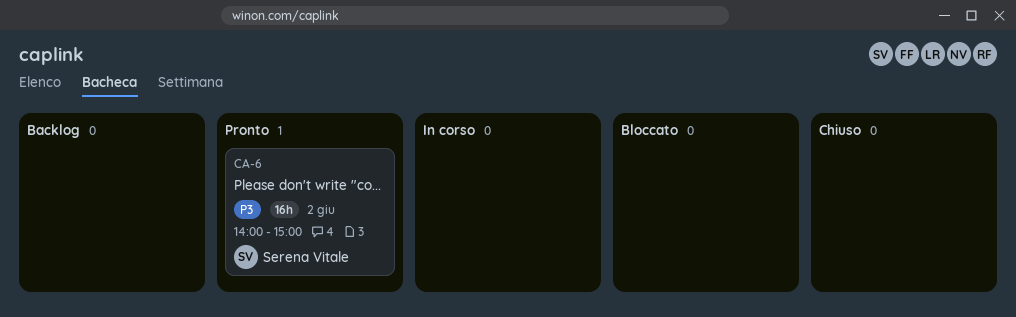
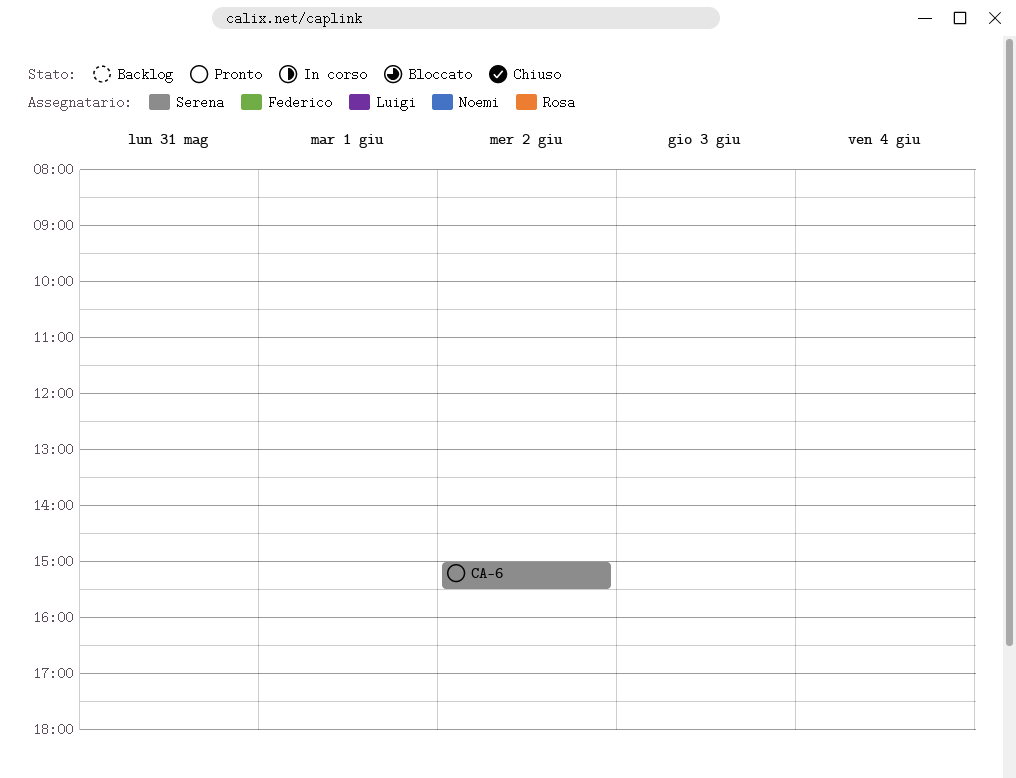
CA-6, begins: 14:00 -> 15:00
CA-6, ends: 15:00 -> 15:30

